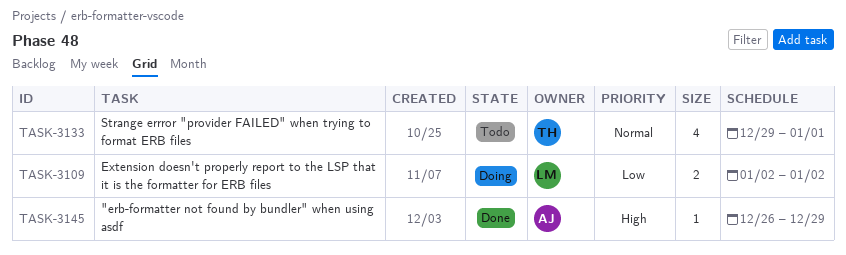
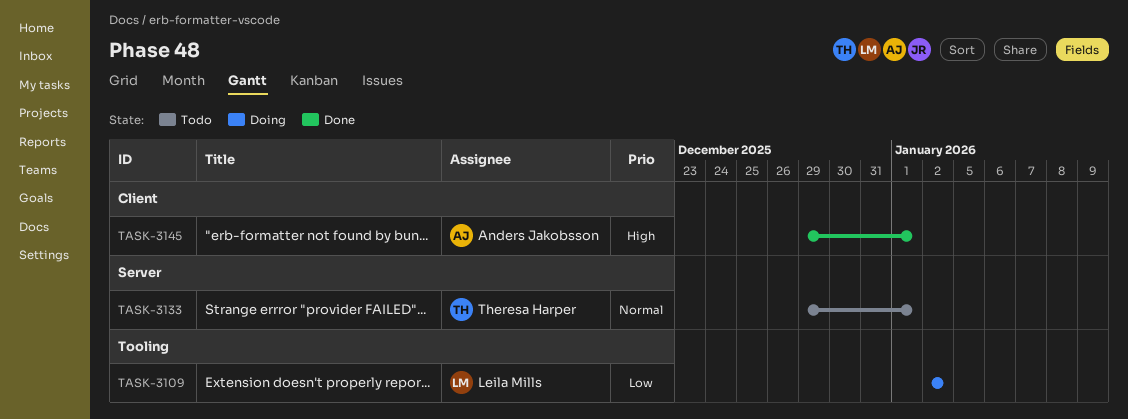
TASK-3145, start: Dec 26 -> Dec 29
TASK-3145, due: Dec 29 -> Jan 1

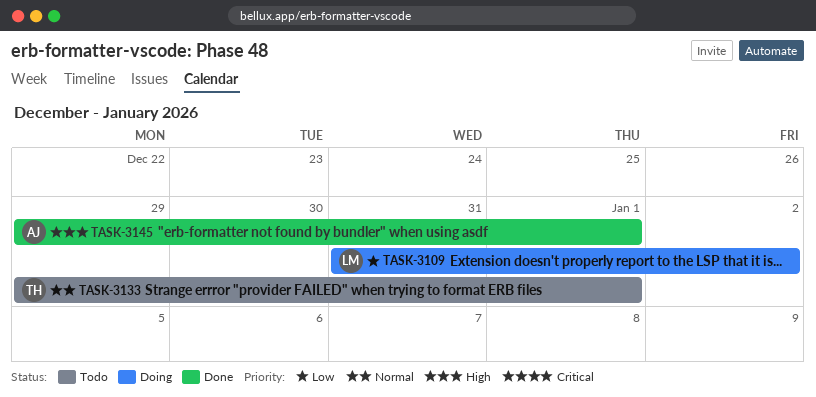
TASK-3109, start: Jan 2 -> Dec 31

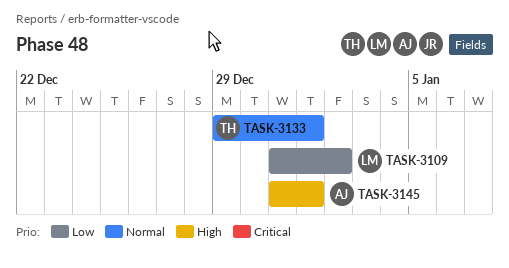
TASK-3145, start: Dec 29 -> Dec 31

